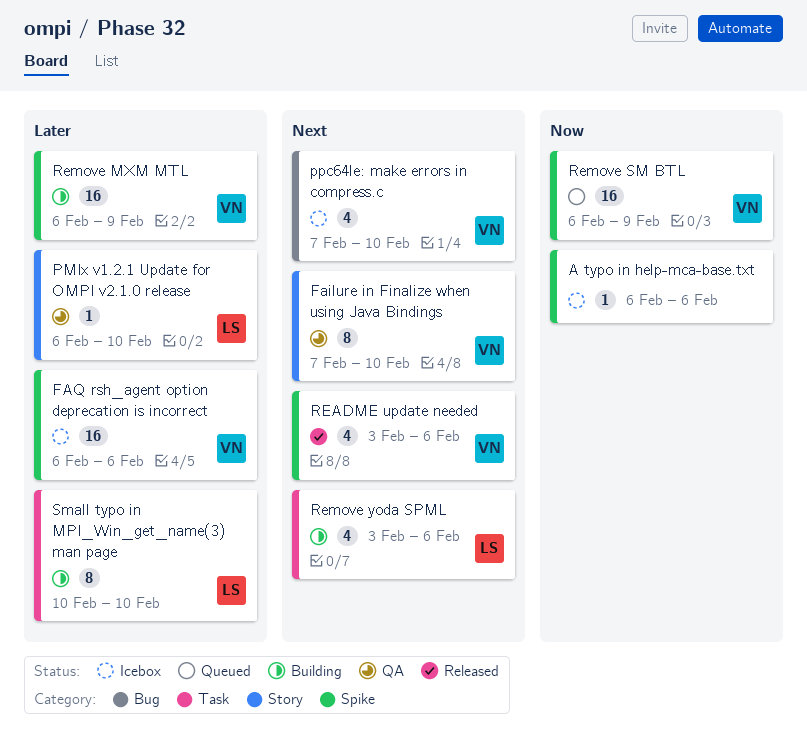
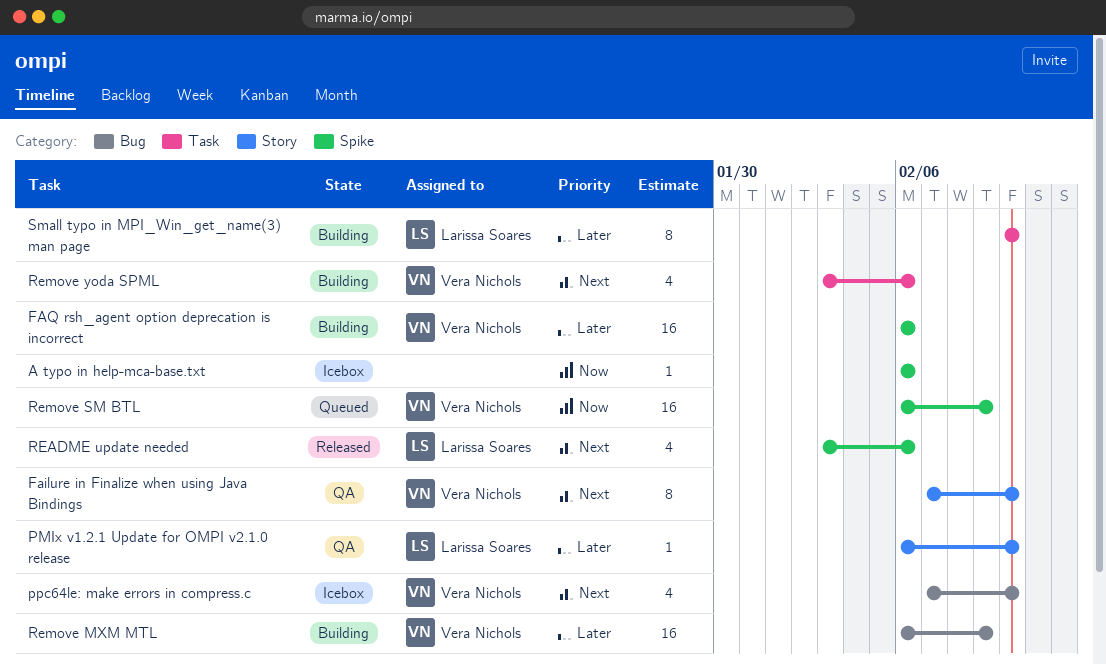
FAQ rsh_agent option deprecation is incorrect, status: Icebox -> Building
README update needed, owner: Vera Nichols -> Larissa Soares
Remove MXM MTL, label: Spike -> Bug
Remove yoda SPML, owner: Larissa Soares -> Vera Nichols

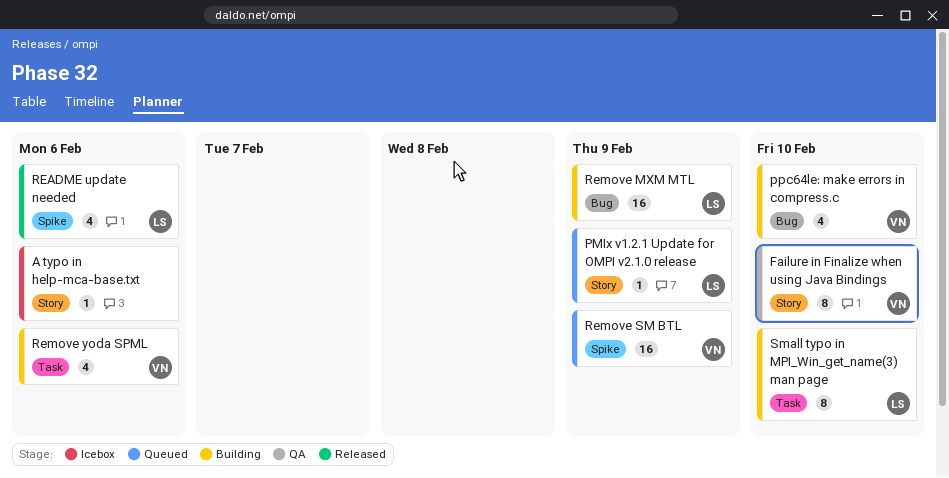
A typo in help-mca-base.txt, label: Spike -> Story
FAQ rsh_agent option deprecation is incorrect: present -> none
PMIx v1.2.1 Update for OMPI v2.1.0 release, status: QA -> Queued
PMIx v1.2.1 Update for OMPI v2.1.0 release, due: Feb 10 -> Feb 9
ppc64le: make errors in compress.c, status: Icebox -> Building
Remove MXM MTL, owner: Vera Nichols -> Larissa Soares

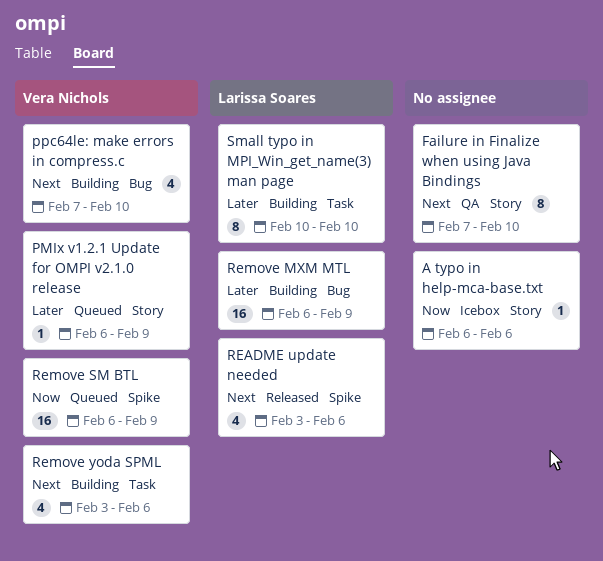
Failure in Finalize when using Java Bindings, owner: Vera Nichols -> none
PMIx v1.2.1 Update for OMPI v2.1.0 release, owner: Larissa Soares -> Vera Nichols

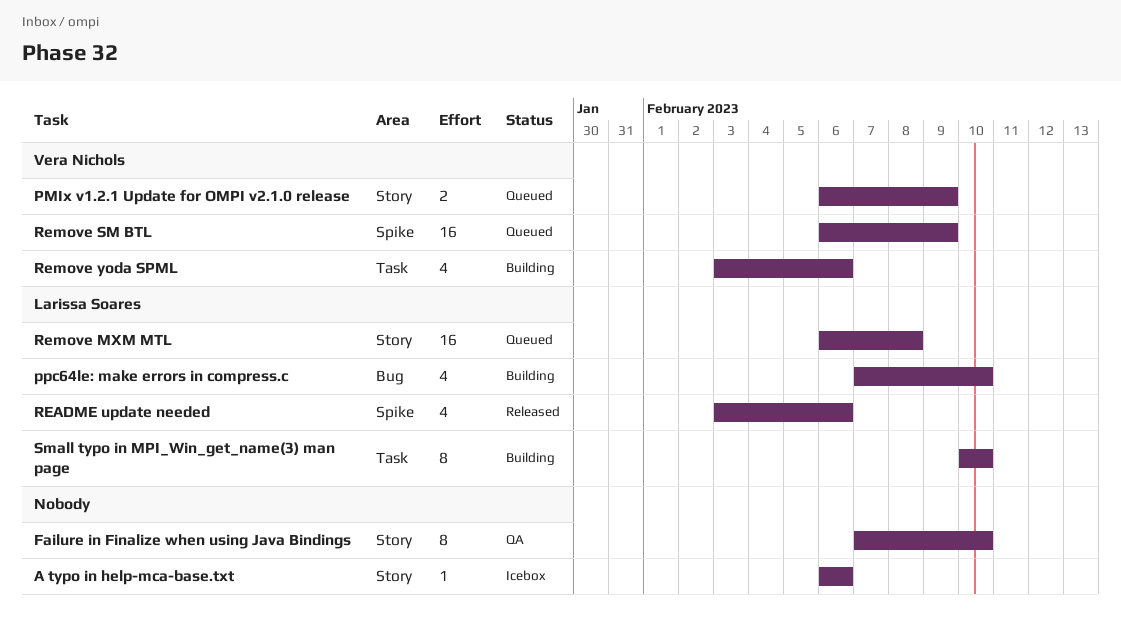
PMIx v1.2.1 Update for OMPI v2.1.0 release, estimate: 1 -> 2
ppc64le: make errors in compress.c, owner: Vera Nichols -> Larissa Soares
Remove MXM MTL, status: Building -> Queued
Remove MXM MTL, label: Bug -> Story
Remove MXM MTL, due: Feb 9 -> Feb 8

